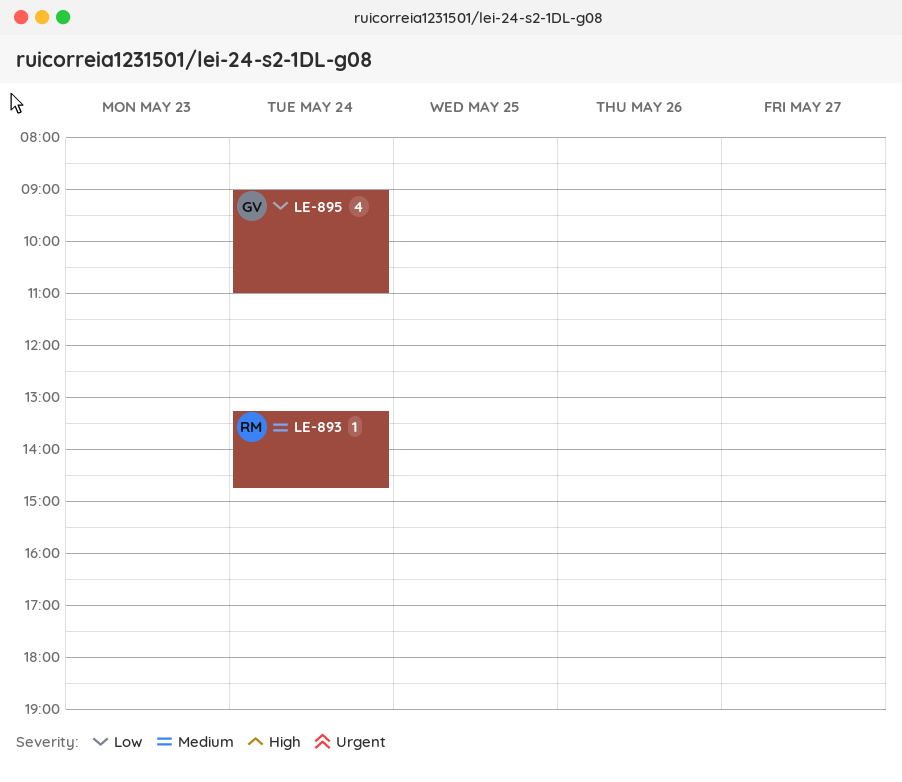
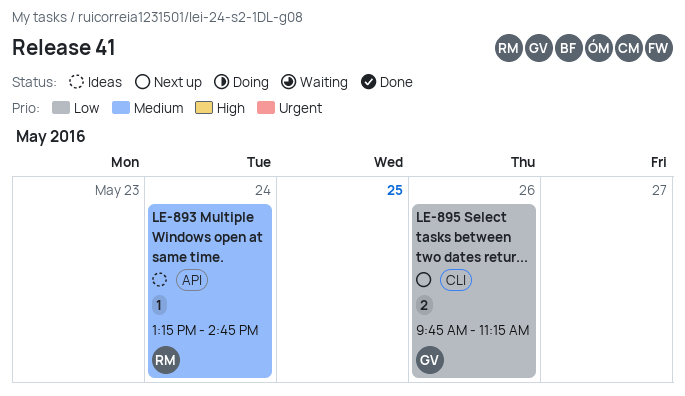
LE-895, estimate: 4 -> 2
LE-895, day: May 24 -> May 26
LE-895, begins: 09:00 -> 09:45
LE-895, ends: 11:00 -> 11:15

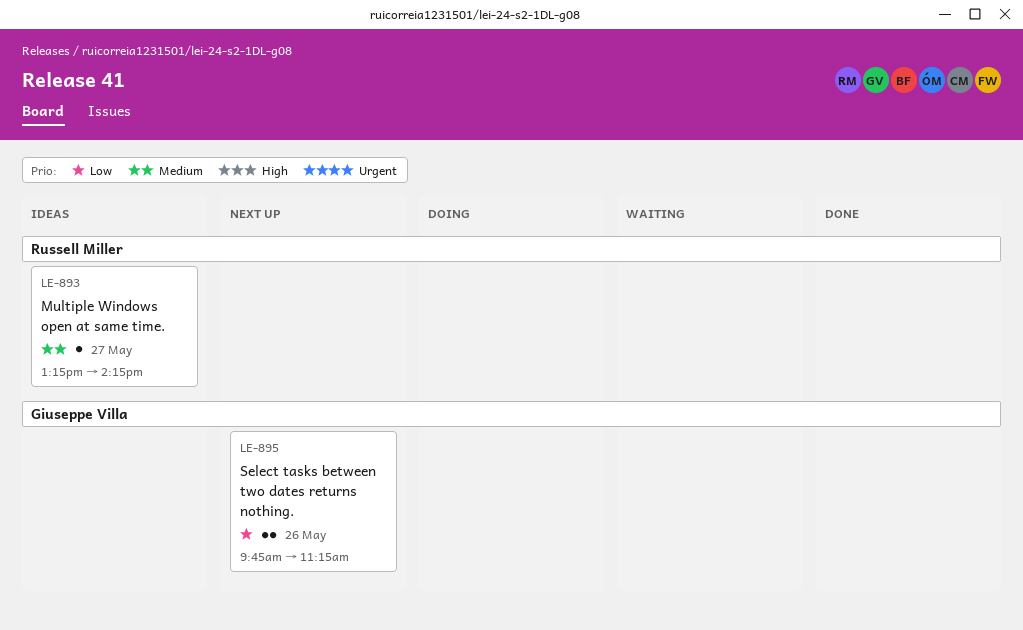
LE-893, day: May 24 -> May 27
LE-893, ends: 14:45 -> 14:15

